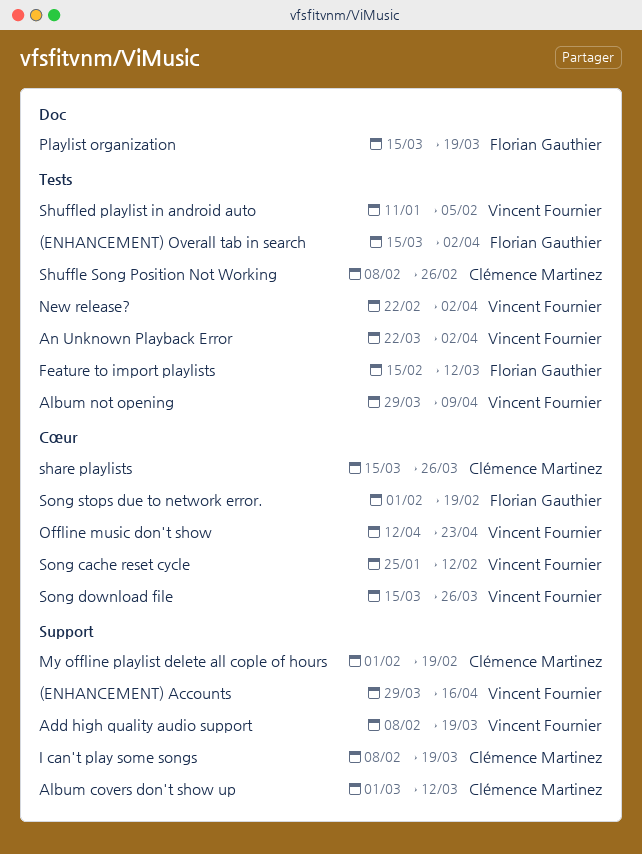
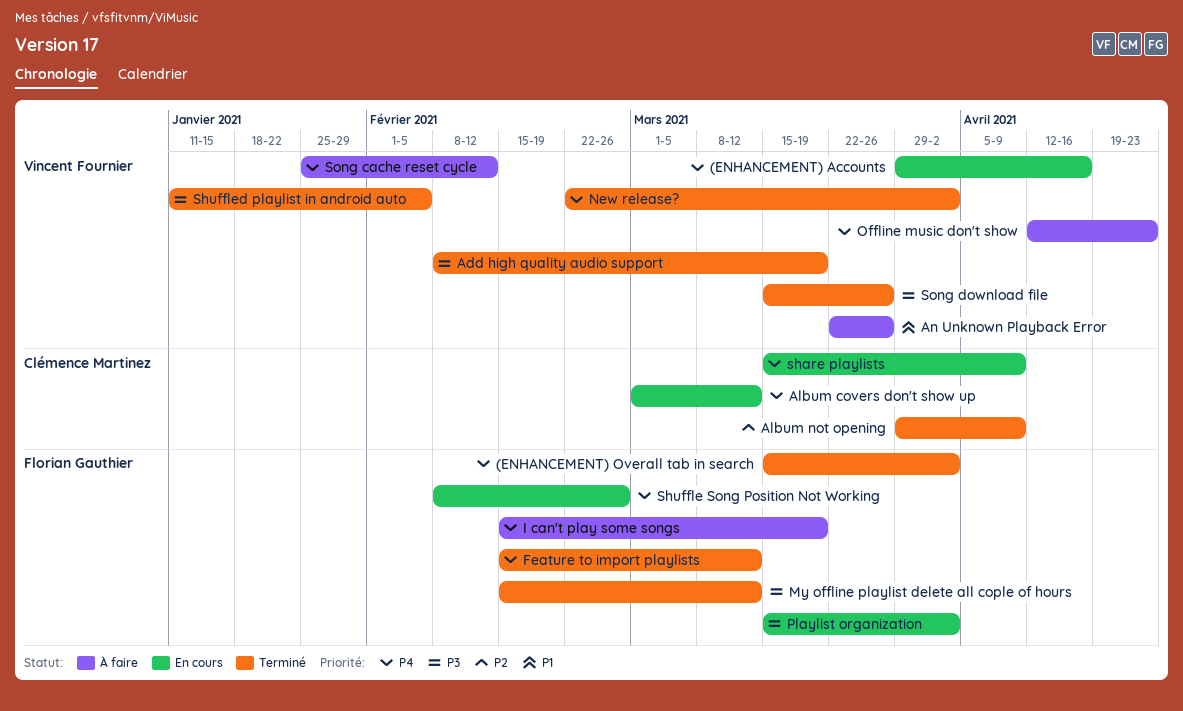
Album not opening, owner: Vincent Fournier -> Clémence Martinez
An Unknown Playback Error, due: Apr 2 -> Mar 26
I can't play some songs, owner: Clémence Martinez -> Florian Gauthier
I can't play some songs, start: Feb 8 -> Feb 15
My offline playlist delete all cople of hours, owner: Clémence Martinez -> Florian Gauthier
My offline playlist delete all cople of hours, start: Feb 1 -> Feb 15
My offline playlist delete all cople of hours, due: Feb 19 -> Mar 12
Playlist organization, due: Mar 19 -> Apr 2
share playlists, due: Mar 26 -> Apr 9
Shuffle Song Position Not Working, owner: Clémence Martinez -> Florian Gauthier
Song stops due to network error.: present -> none

